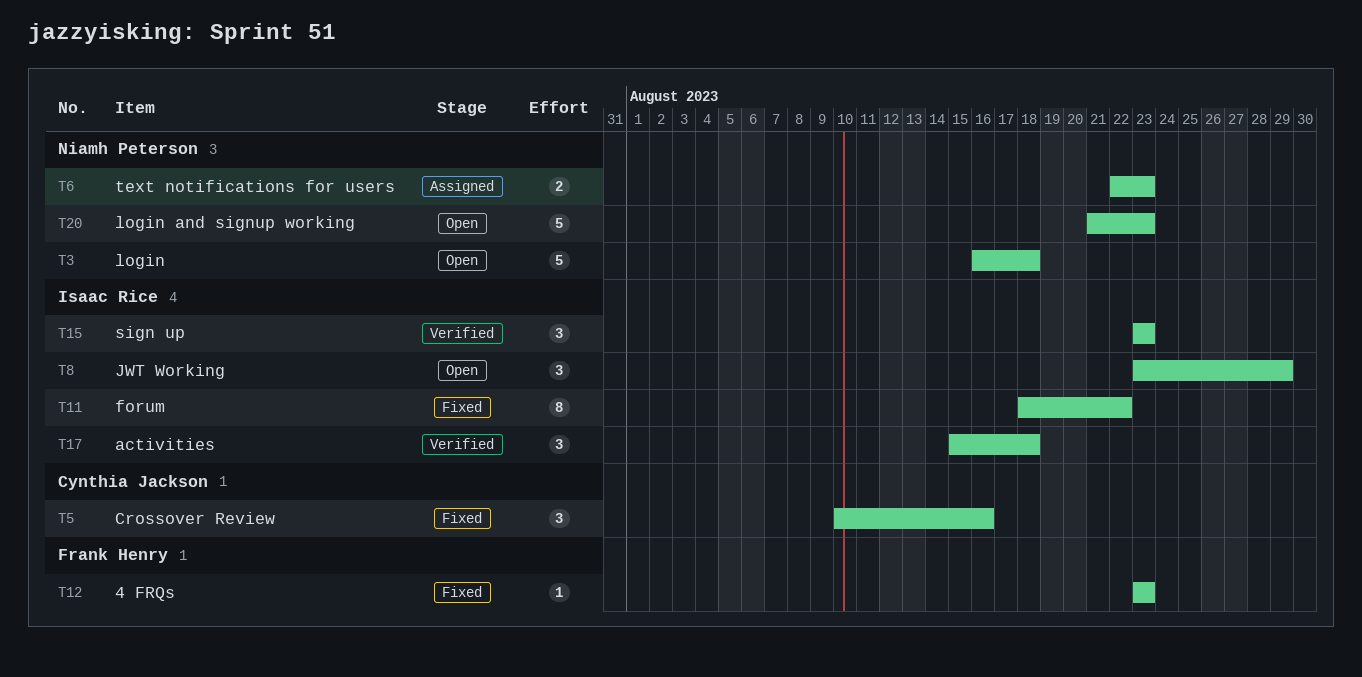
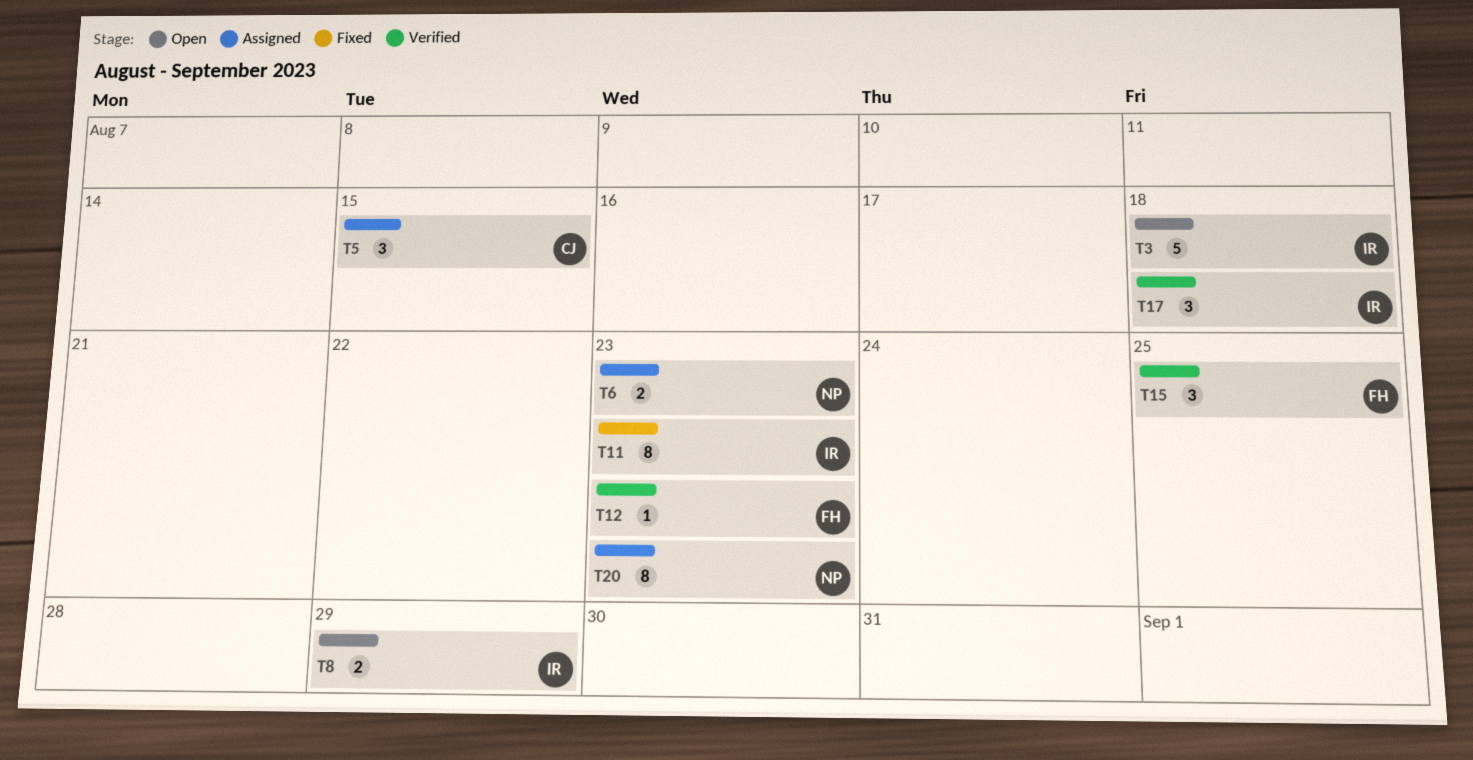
T3, owner: Niamh Peterson -> Isaac Rice
T5, status: Fixed -> Assigned
T5, due: Aug 16 -> Aug 15
T8, estimate: 3 -> 2
T11, due: Aug 22 -> Aug 23
T12, status: Fixed -> Verified
T15, owner: Isaac Rice -> Frank Henry
T15, due: Aug 23 -> Aug 25
T20, status: Open -> Assigned
T20, estimate: 5 -> 8

